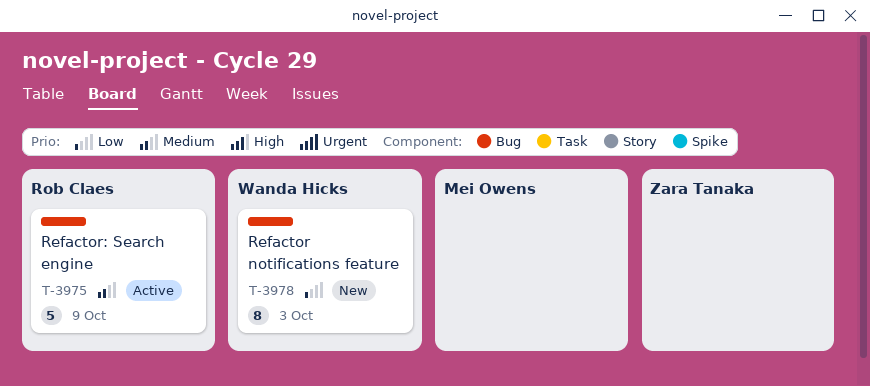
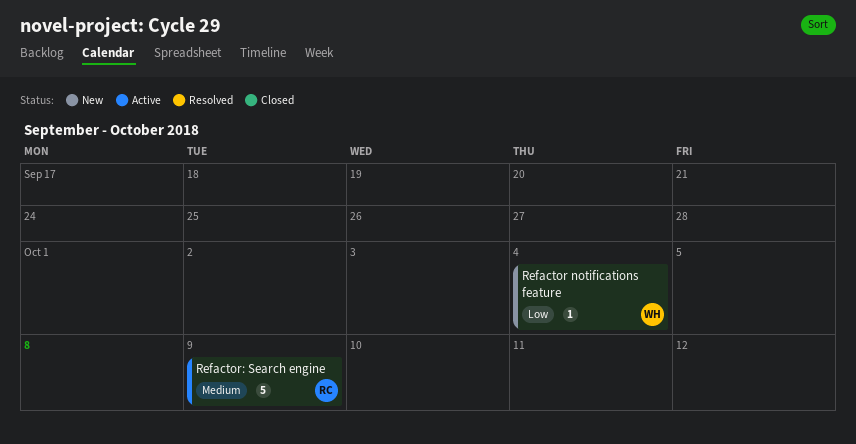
Refactor notifications feature, estimate: 8 -> 1
Refactor notifications feature, due: Oct 3 -> Oct 4

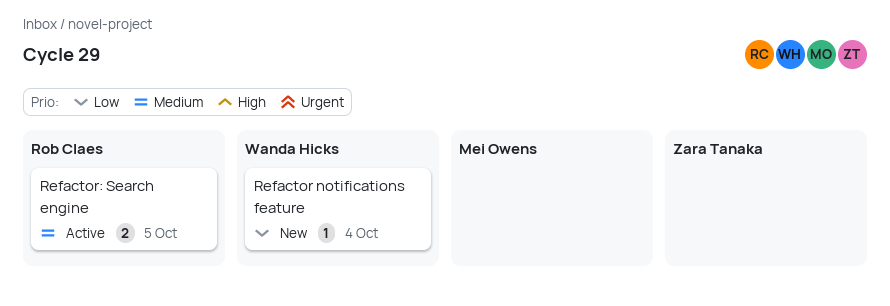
Refactor: Search engine, estimate: 5 -> 2
Refactor: Search engine, due: Oct 9 -> Oct 5

